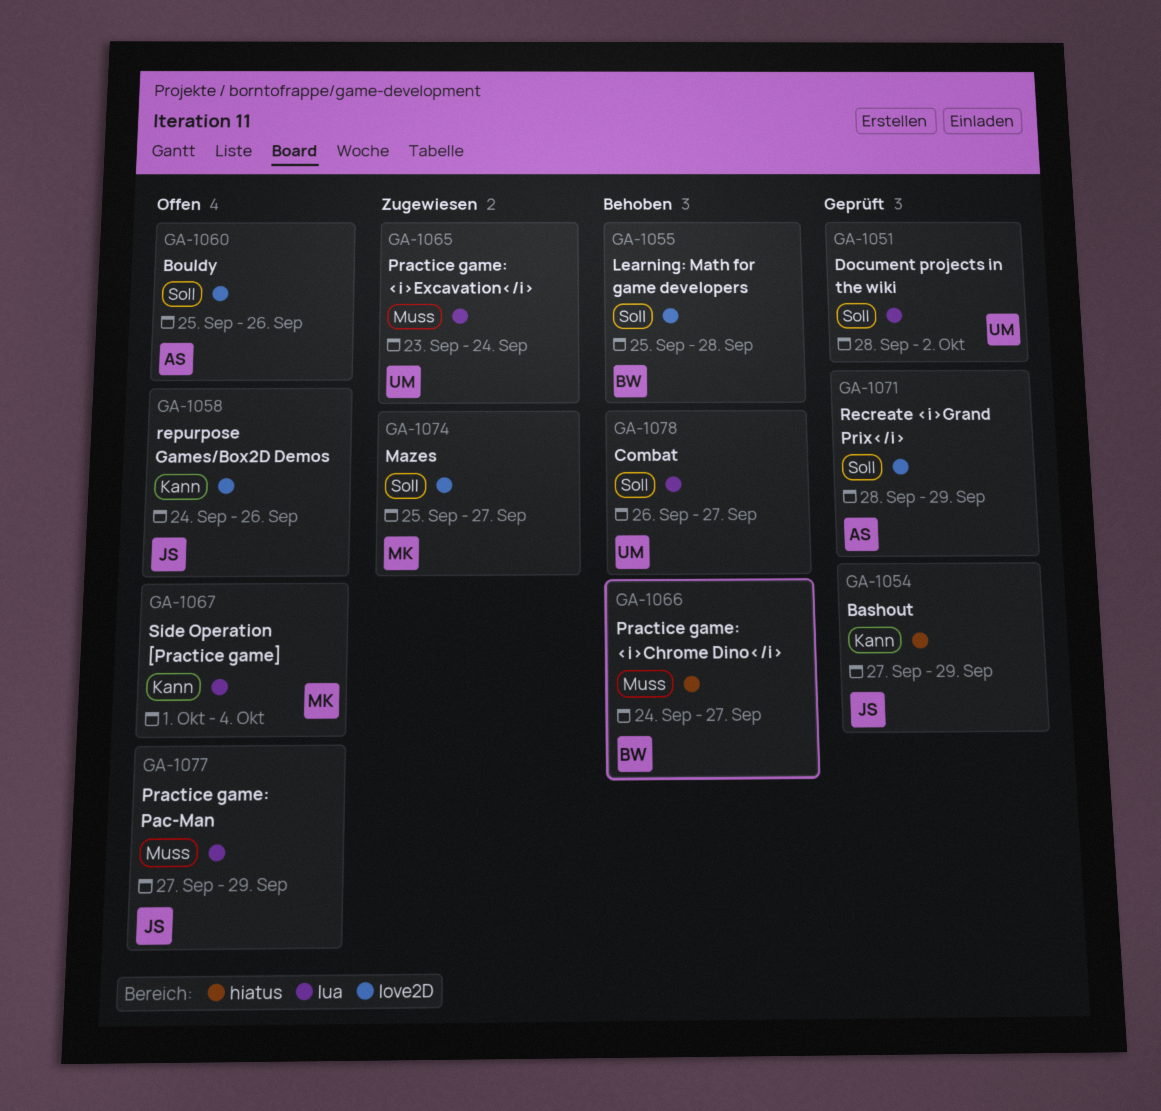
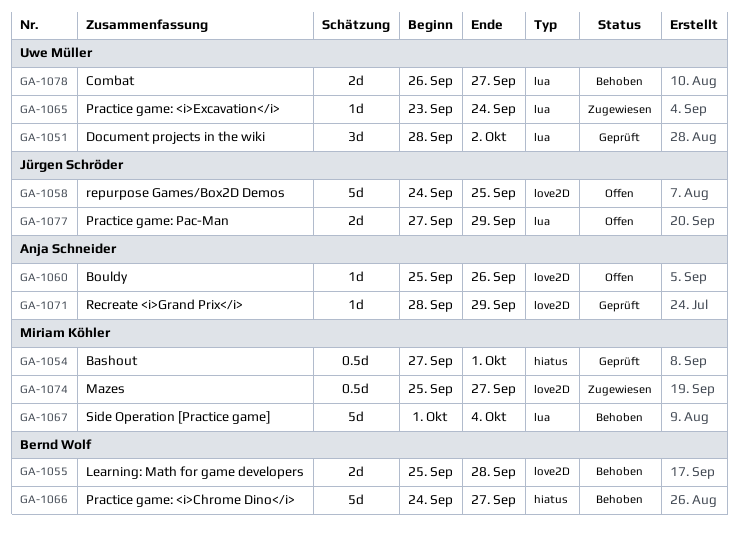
GA-1054, owner: Jürgen Schröder -> Miriam Köhler
GA-1054, due: Sep 29 -> Oct 1
GA-1058, due: Sep 26 -> Sep 25
GA-1067, status: Offen -> Behoben

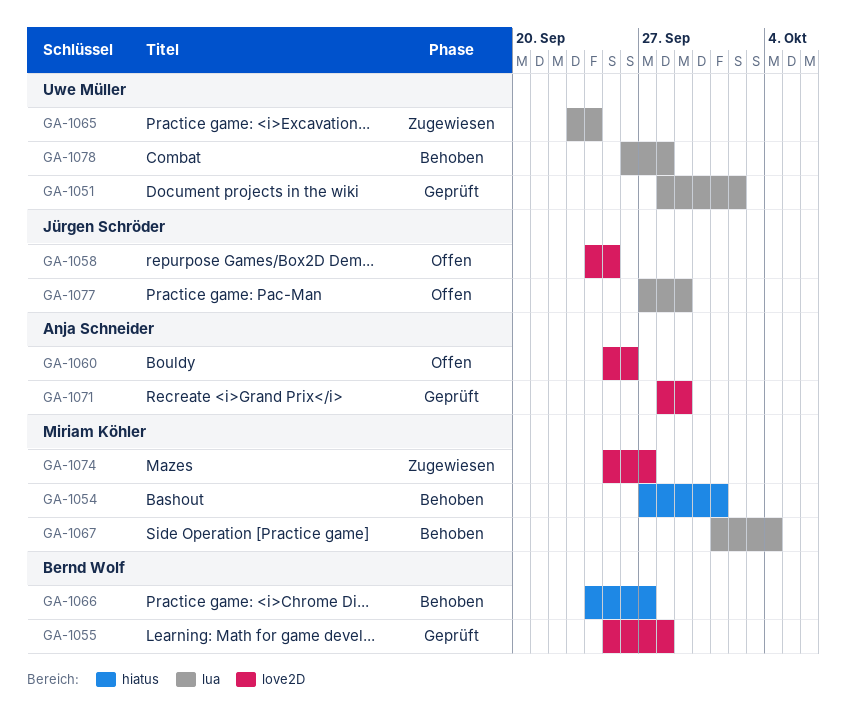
GA-1054, status: Geprüft -> Behoben
GA-1055, status: Behoben -> Geprüft
GA-1078, due: Sep 27 -> Sep 28

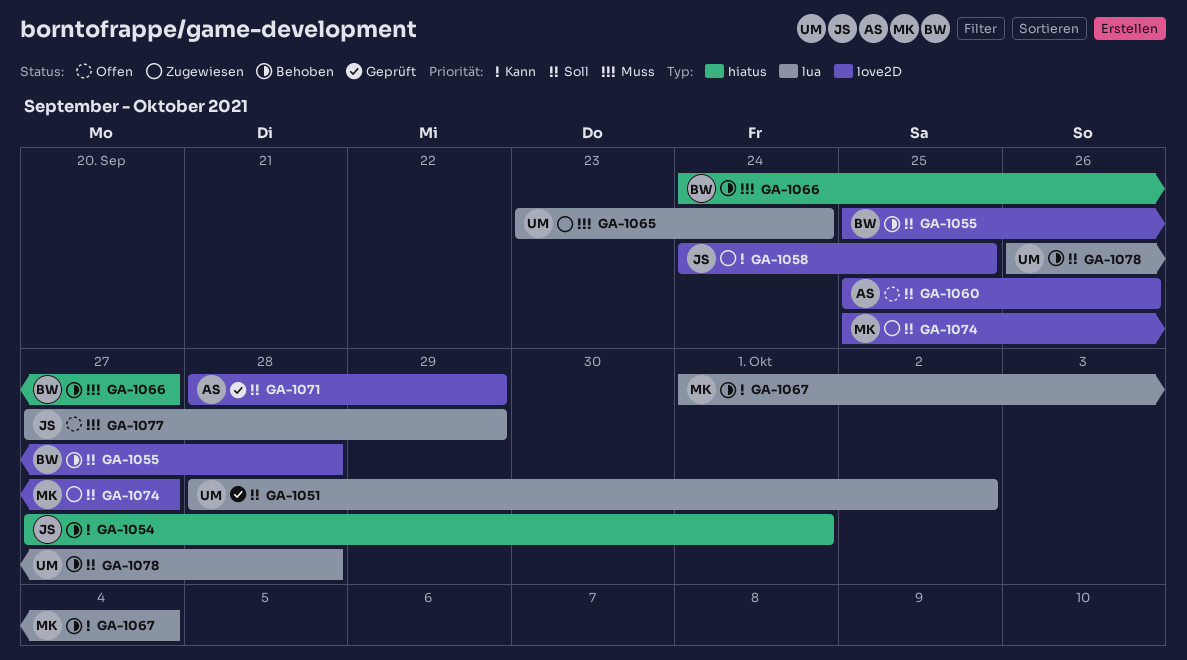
GA-1054, owner: Miriam Köhler -> Jürgen Schröder
GA-1055, status: Geprüft -> Behoben
GA-1058, status: Offen -> Zugewiesen

